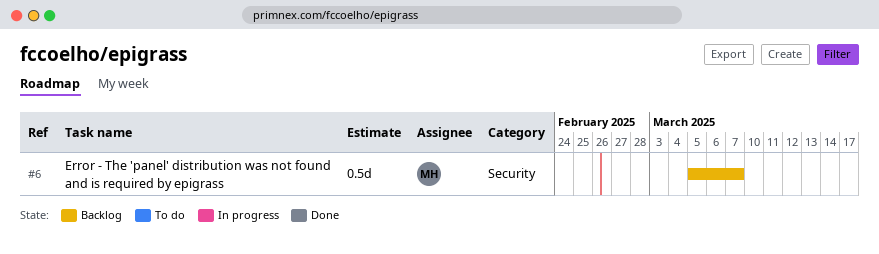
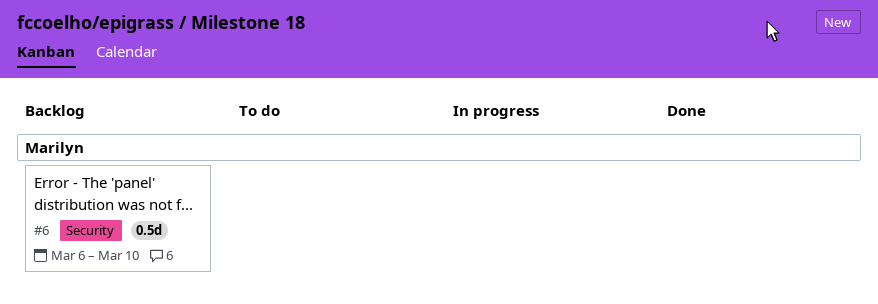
#6, start: Mar 5 -> Mar 6
#6, due: Mar 7 -> Mar 10

